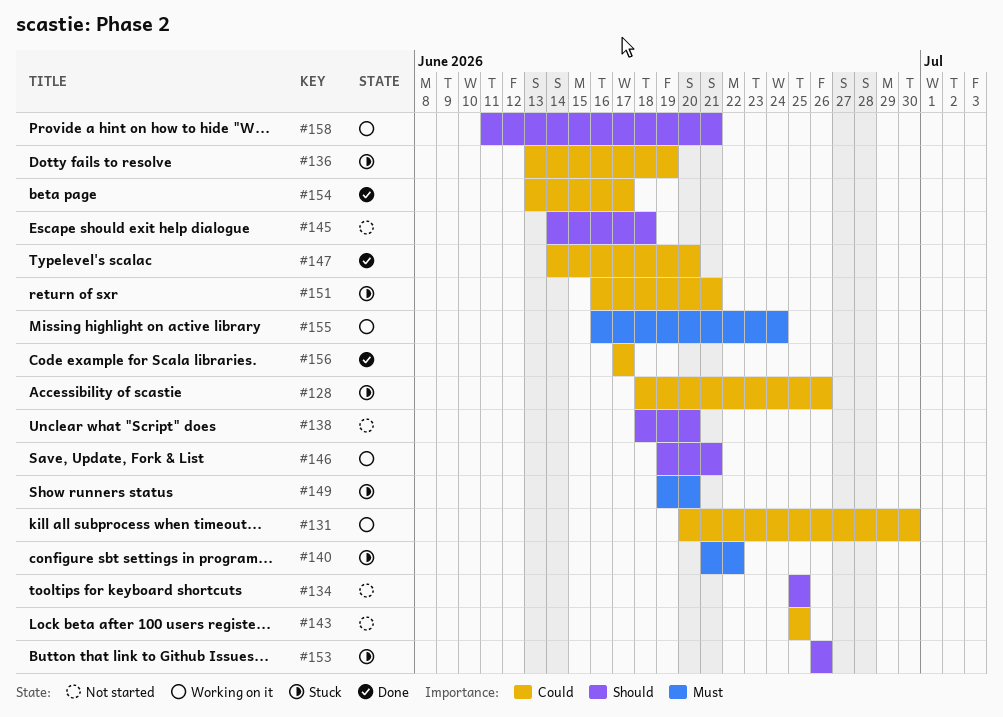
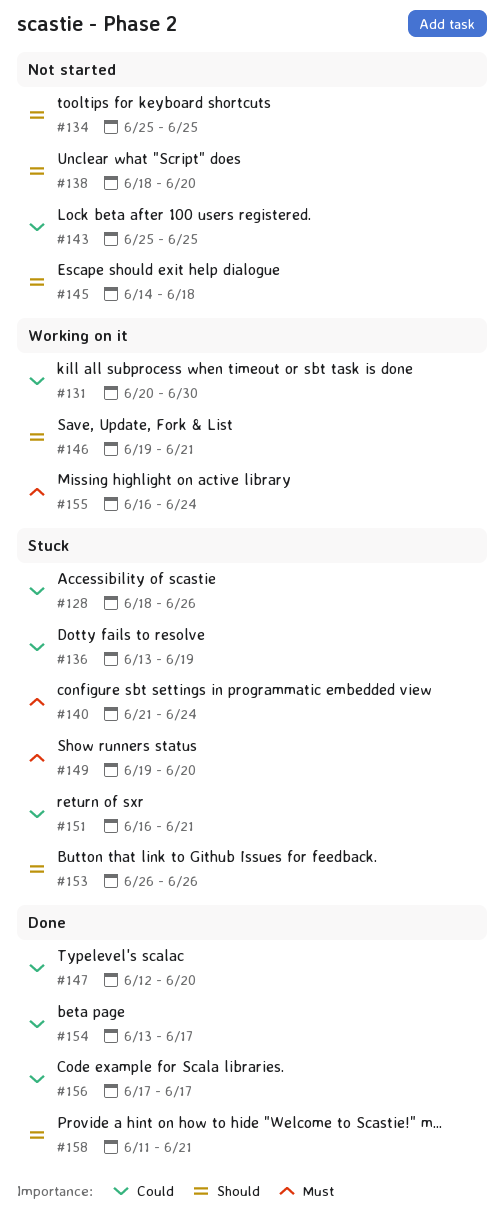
#140, due: Jun 22 -> Jun 24
#147, start: Jun 14 -> Jun 12
#158, status: Working on it -> Done

